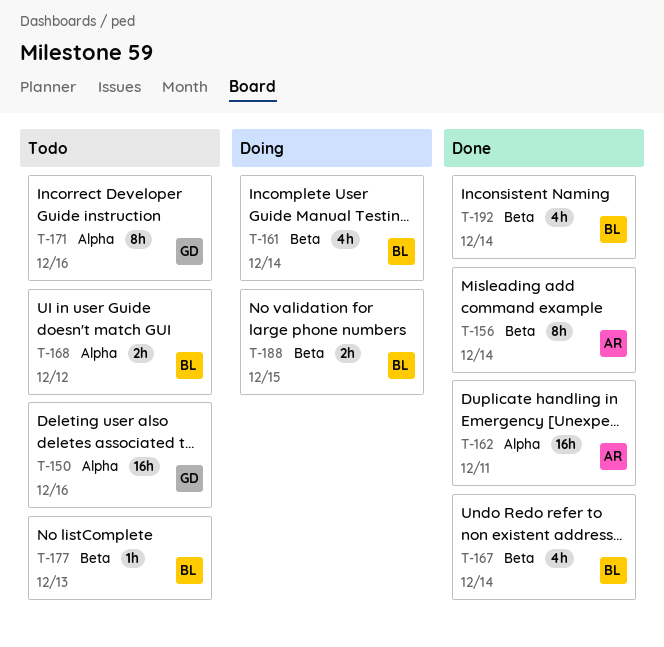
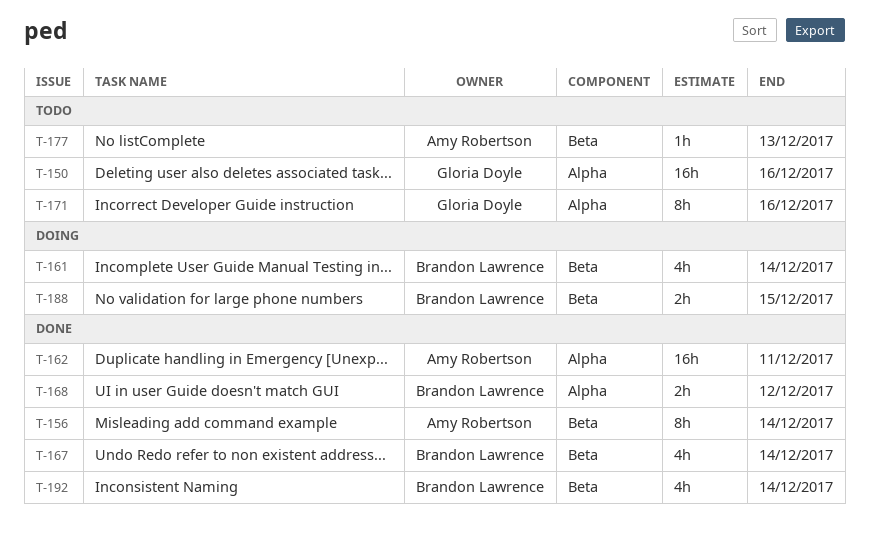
T-168, status: Todo -> Done
T-177, owner: Brandon Lawrence -> Amy Robertson

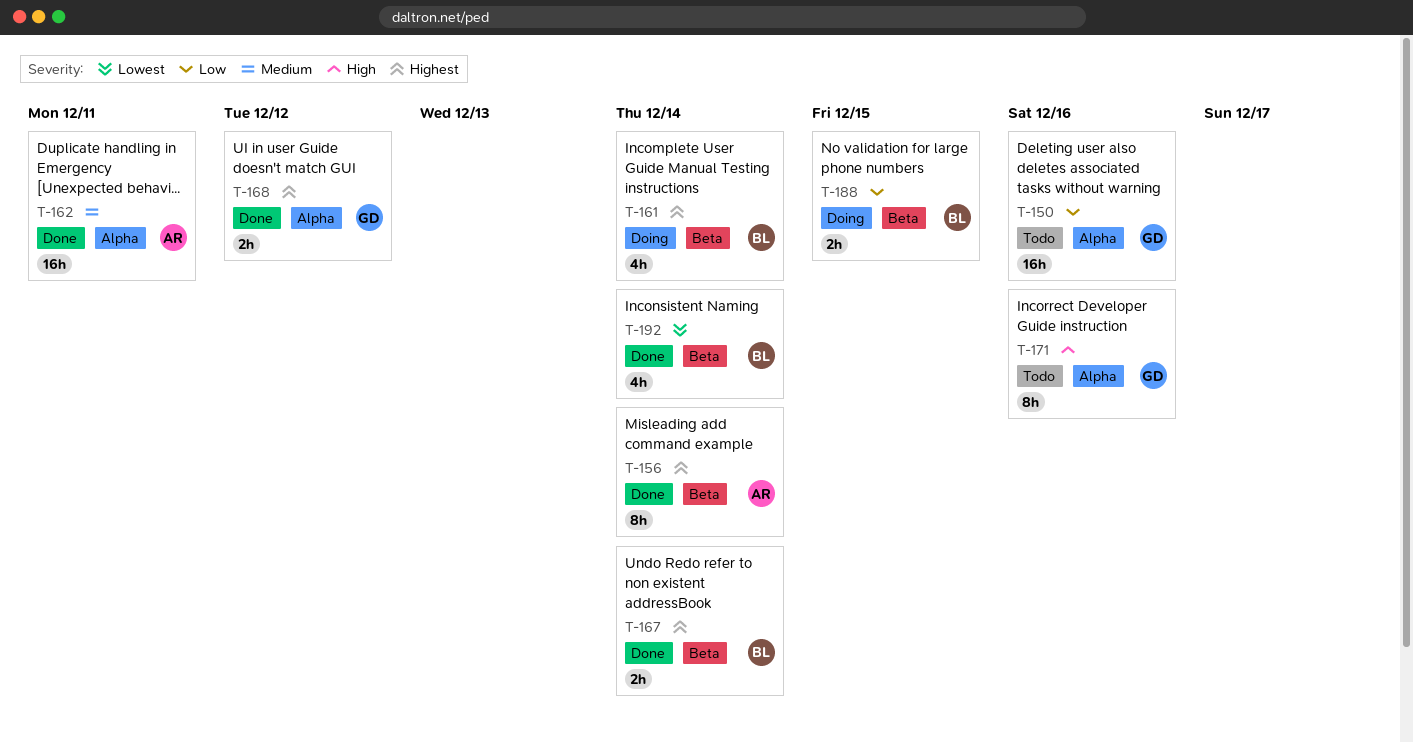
T-167, estimate: 4h -> 2h
T-168, owner: Brandon Lawrence -> Gloria Doyle
T-177: present -> none

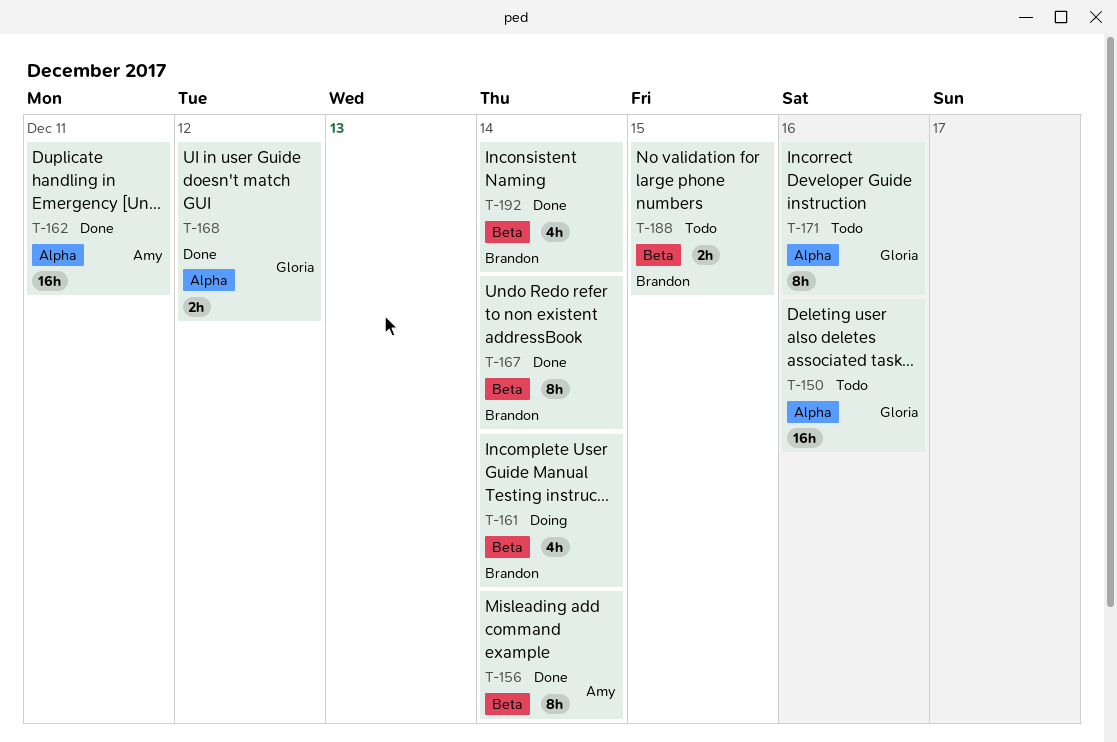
T-167, estimate: 2h -> 8h
T-188, status: Doing -> Todo

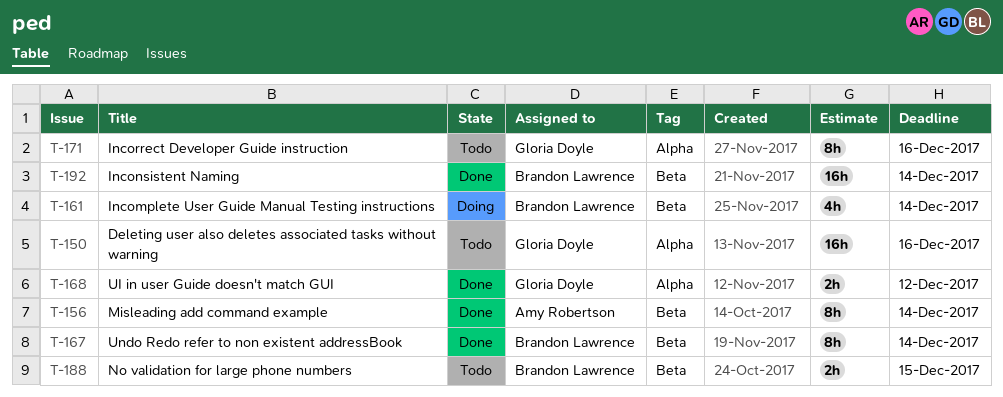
T-162: present -> none
T-192, estimate: 4h -> 16h

